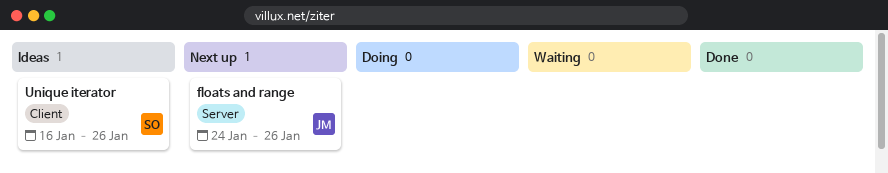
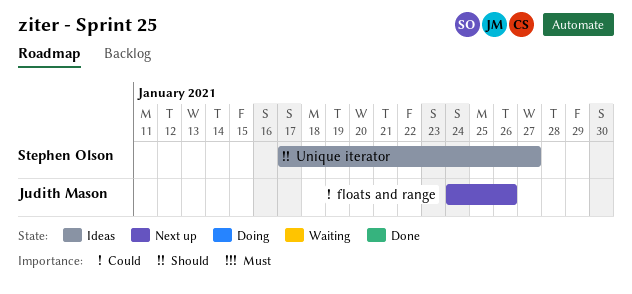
Unique iterator, start: Jan 16 -> Jan 17
Unique iterator, due: Jan 26 -> Jan 27

